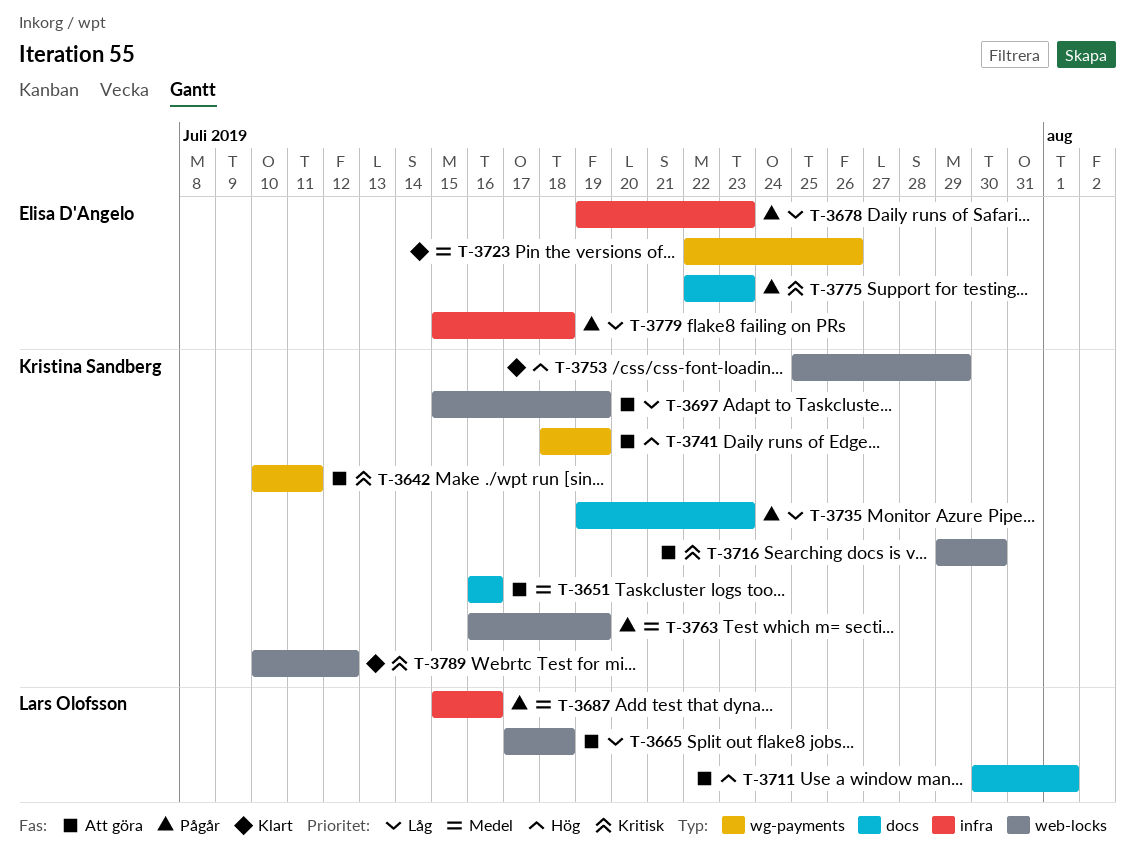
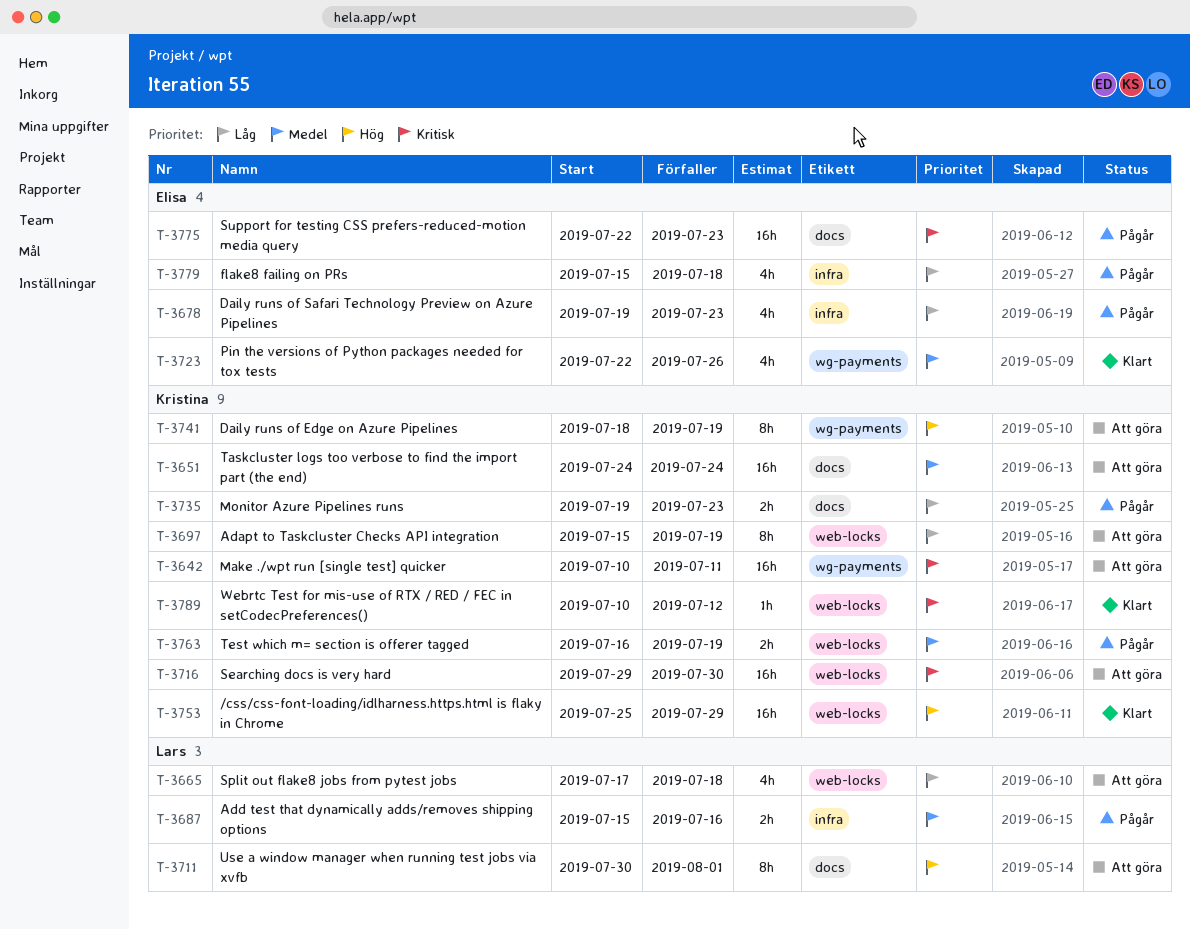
T-3651, start: Jul 16 -> Jul 24
T-3651, due: Jul 16 -> Jul 24

